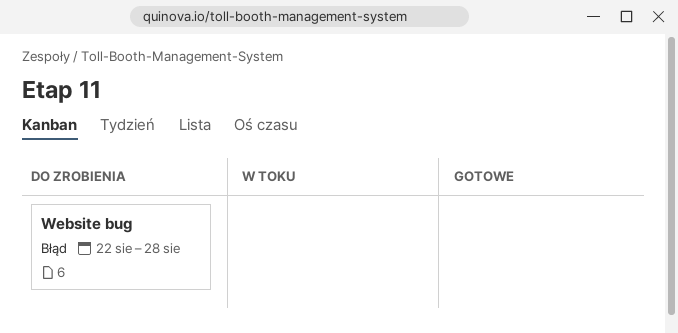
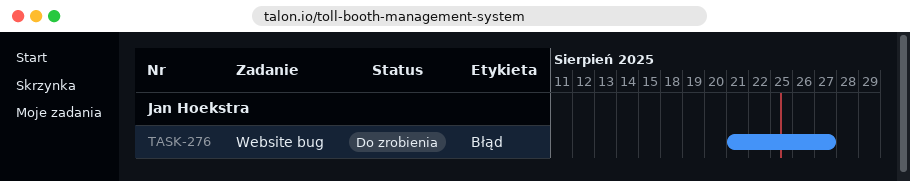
Website bug, start: Aug 22 -> Aug 21
Website bug, due: Aug 28 -> Aug 27

